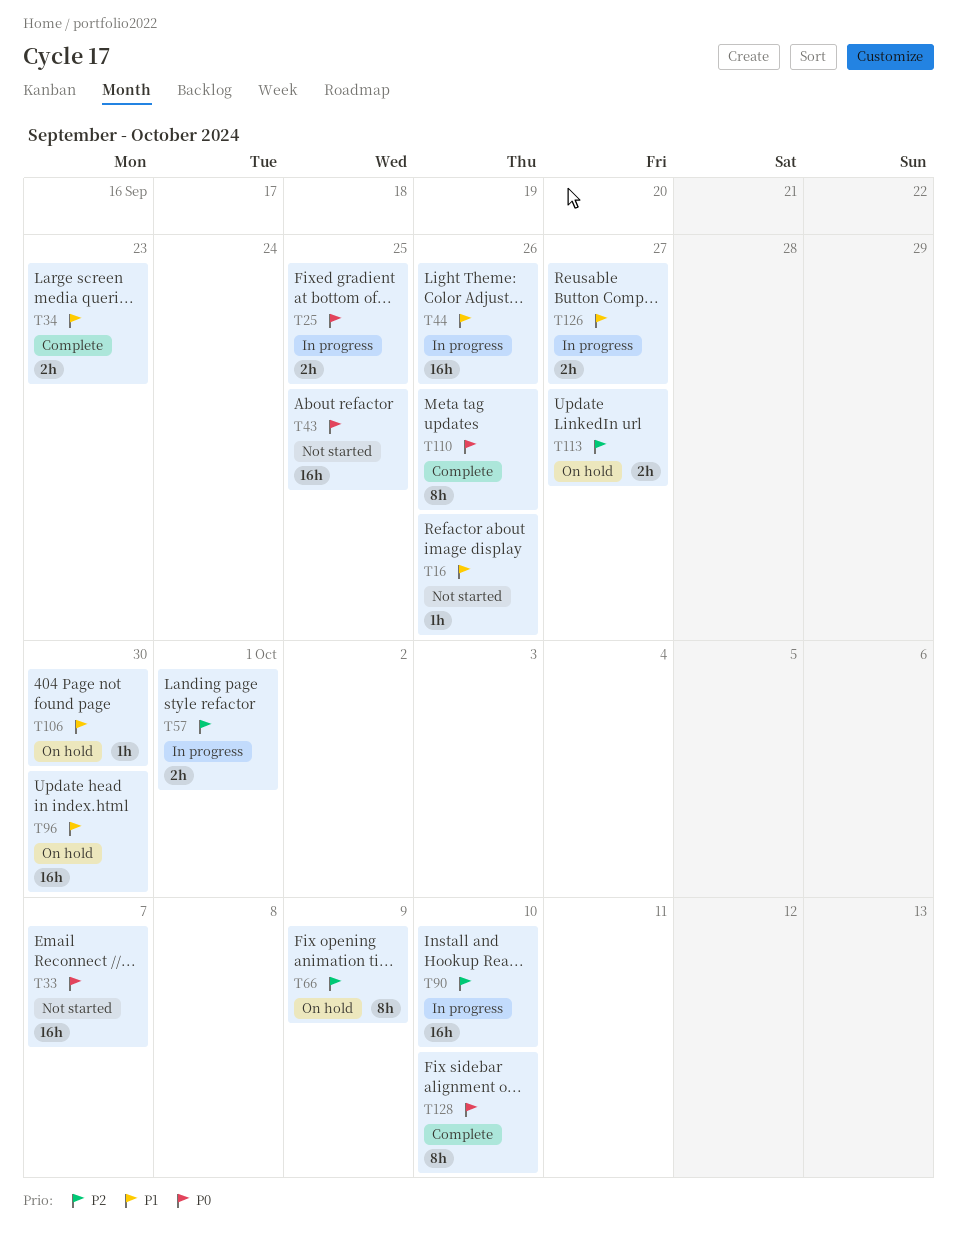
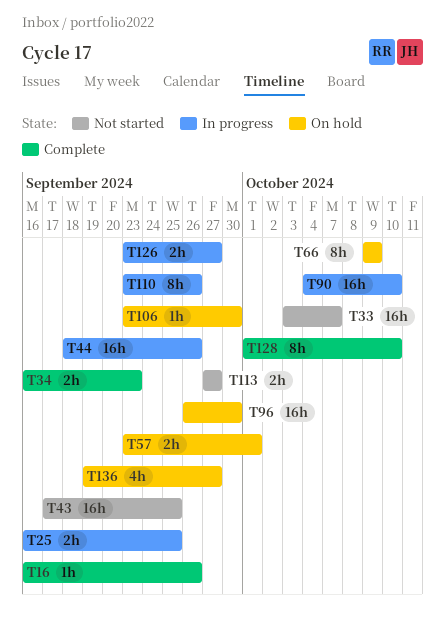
T16, status: Not started -> Complete
T57, status: In progress -> On hold
T110, status: Complete -> In progress
T113, status: On hold -> Not started
T136: none -> present

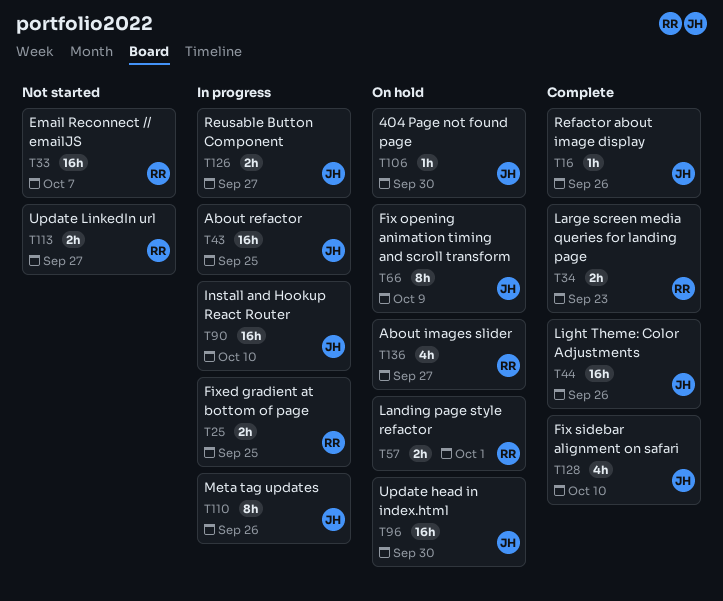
T43, status: Not started -> In progress
T44, status: In progress -> Complete
T128, estimate: 8h -> 4h

